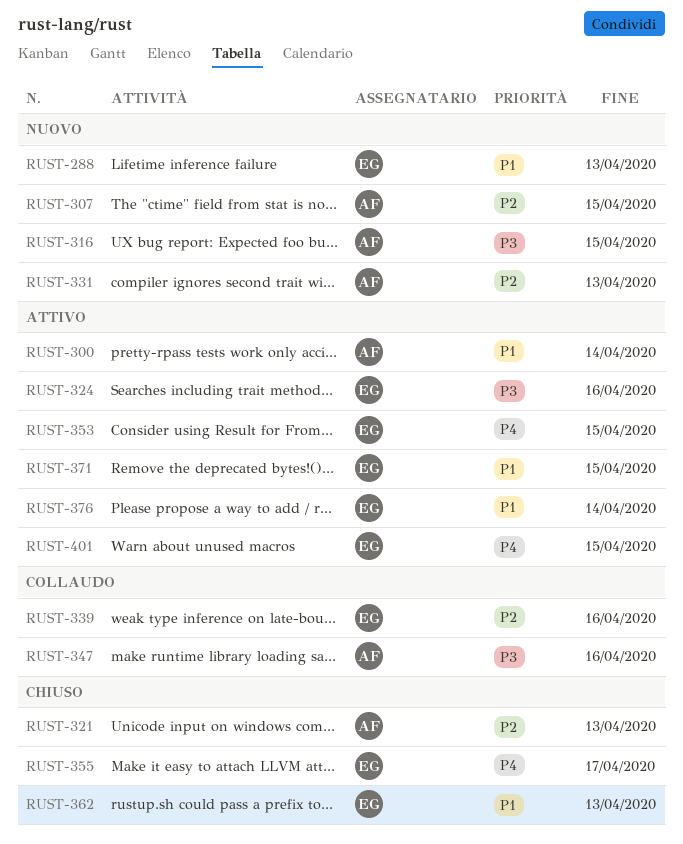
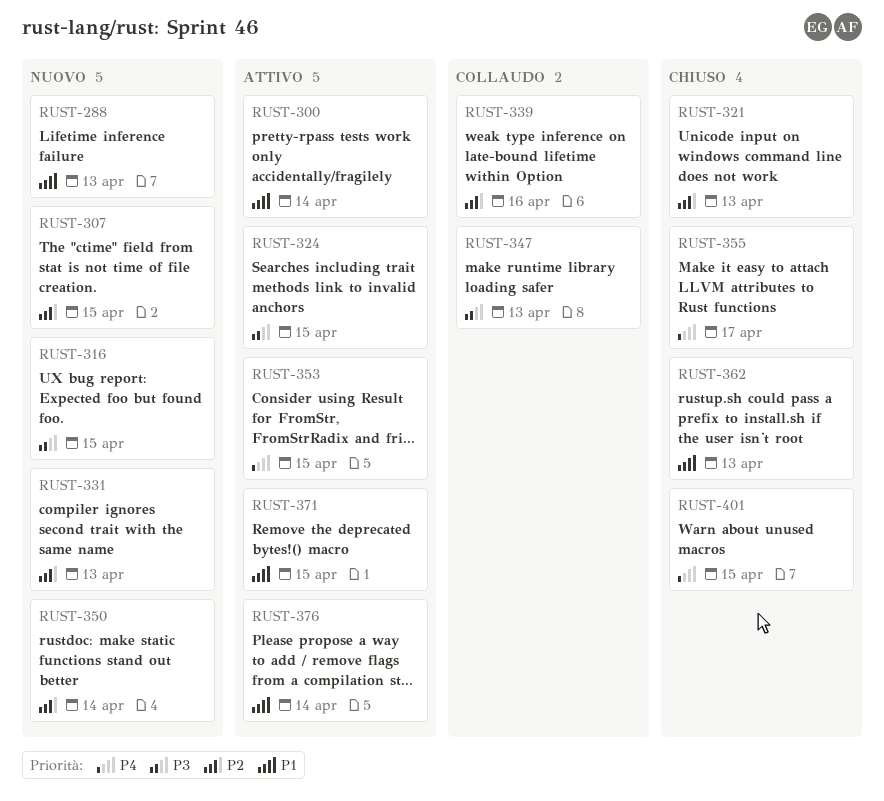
RUST-324, due: Apr 16 -> Apr 15
RUST-347, due: Apr 16 -> Apr 13
RUST-350: none -> present
RUST-401, status: Attivo -> Chiuso

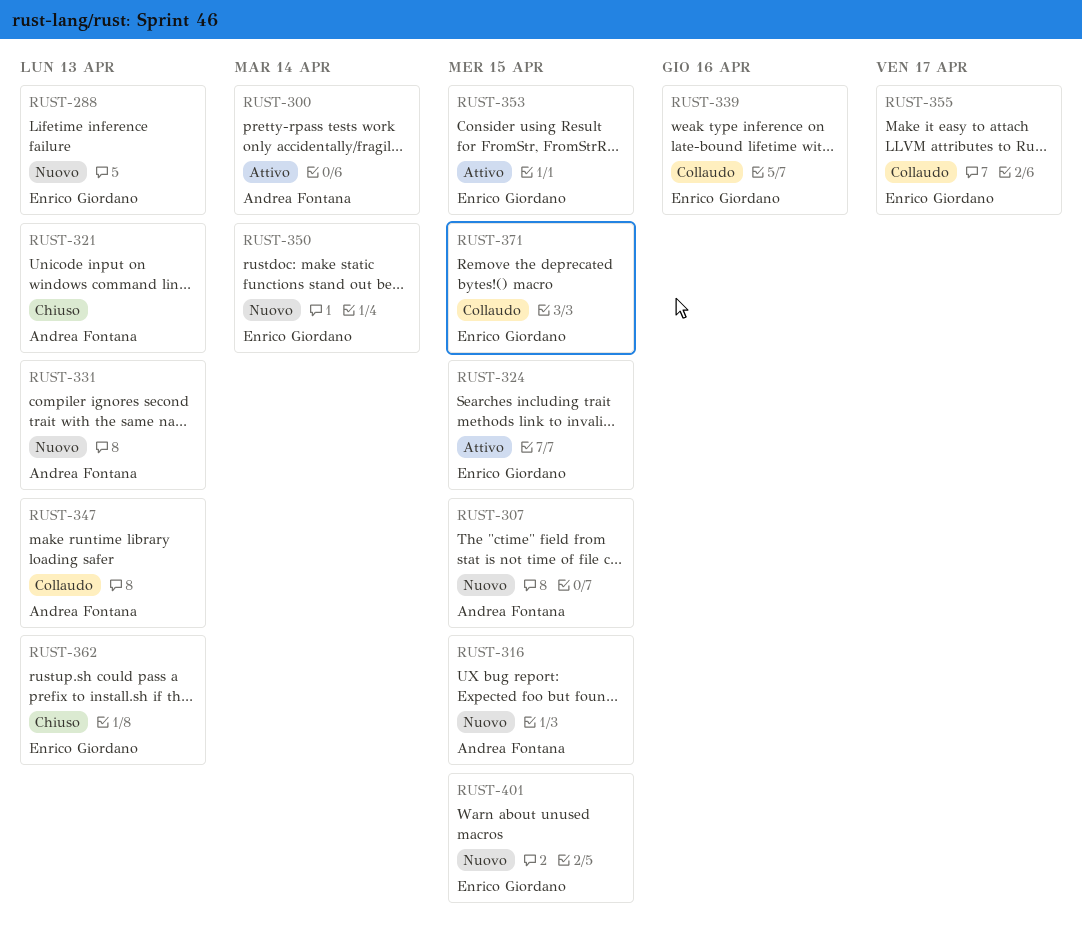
RUST-355, status: Chiuso -> Collaudo
RUST-371, status: Attivo -> Collaudo
RUST-376: present -> none
RUST-401, status: Chiuso -> Nuovo

